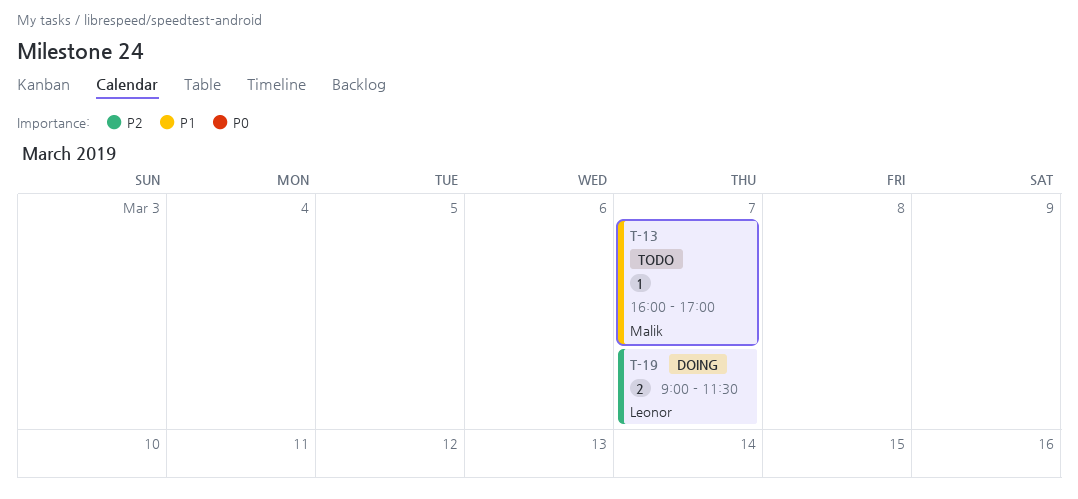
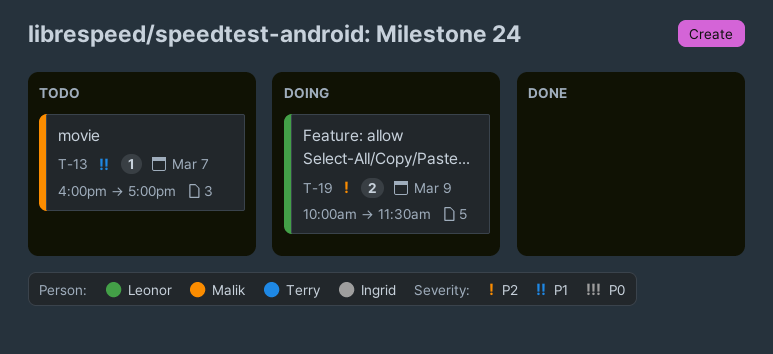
T-19, day: Mar 7 -> Mar 9
T-19, begins: 09:00 -> 10:00

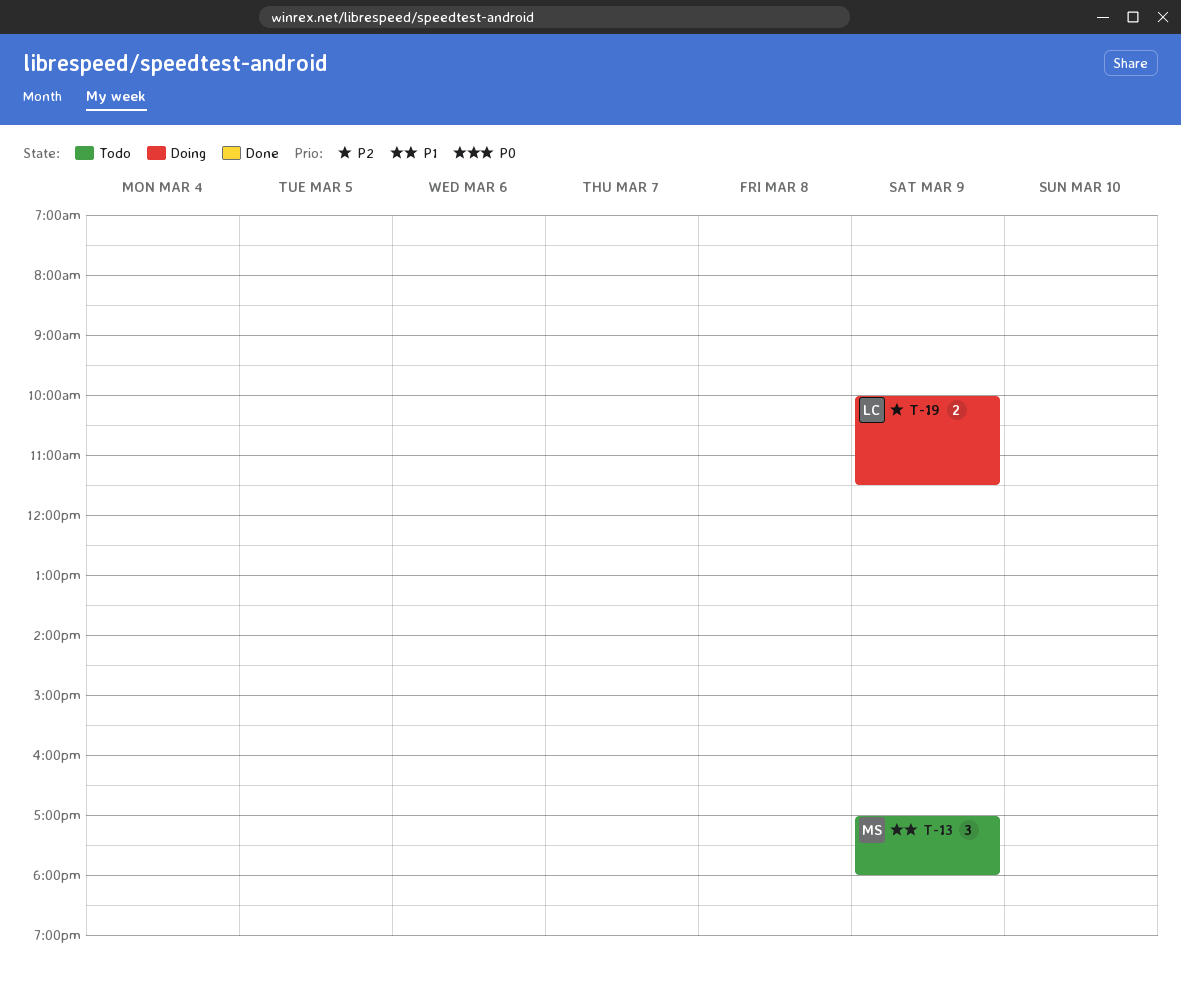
T-13, estimate: 1 -> 3
T-13, day: Mar 7 -> Mar 9
T-13, begins: 16:00 -> 17:00
T-13, ends: 17:00 -> 18:00

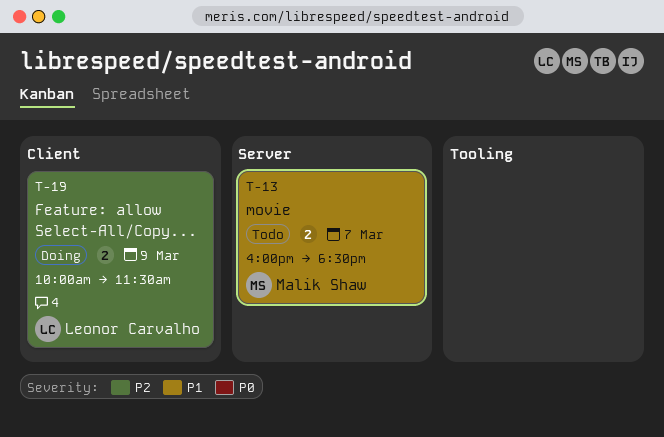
T-13, estimate: 3 -> 2
T-13, day: Mar 9 -> Mar 7
T-13, begins: 17:00 -> 16:00
T-13, ends: 18:00 -> 18:30

